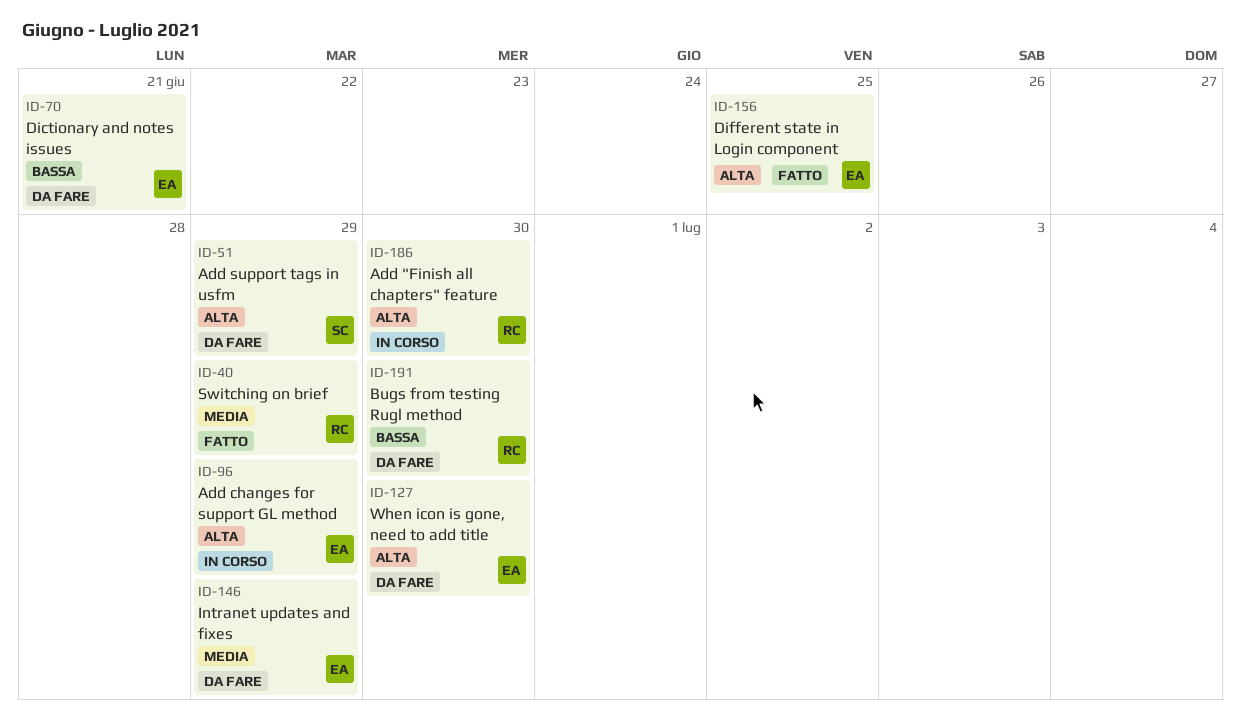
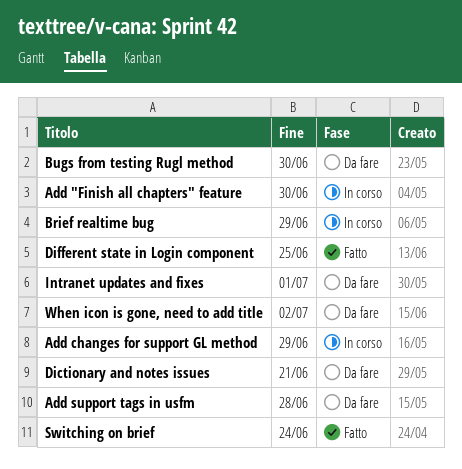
Add support tags in usfm, due: Jun 29 -> Jun 28
Brief realtime bug: none -> present
Intranet updates and fixes, due: Jun 29 -> Jul 1
Switching on brief, due: Jun 29 -> Jun 24
When icon is gone, need to add title, due: Jun 30 -> Jul 2

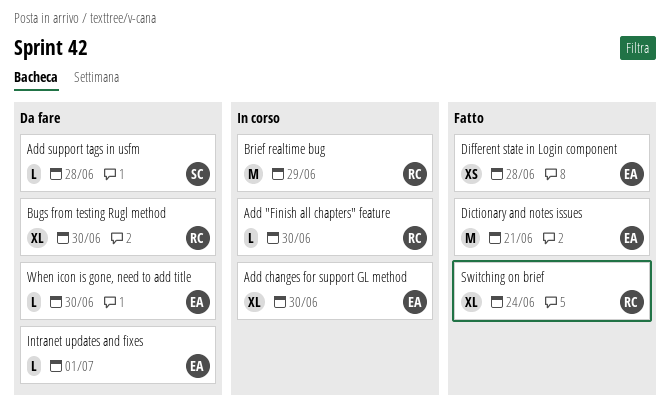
Add changes for support GL method, due: Jun 29 -> Jun 30
Dictionary and notes issues, status: Da fare -> Fatto
Different state in Login component, due: Jun 25 -> Jun 28
When icon is gone, need to add title, due: Jul 2 -> Jun 30

